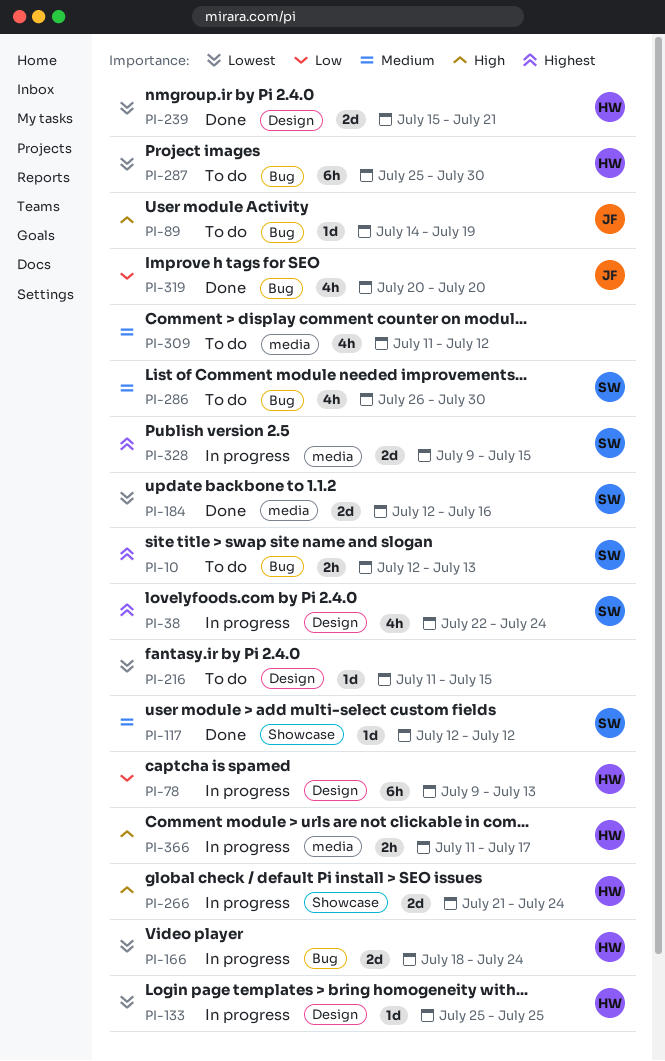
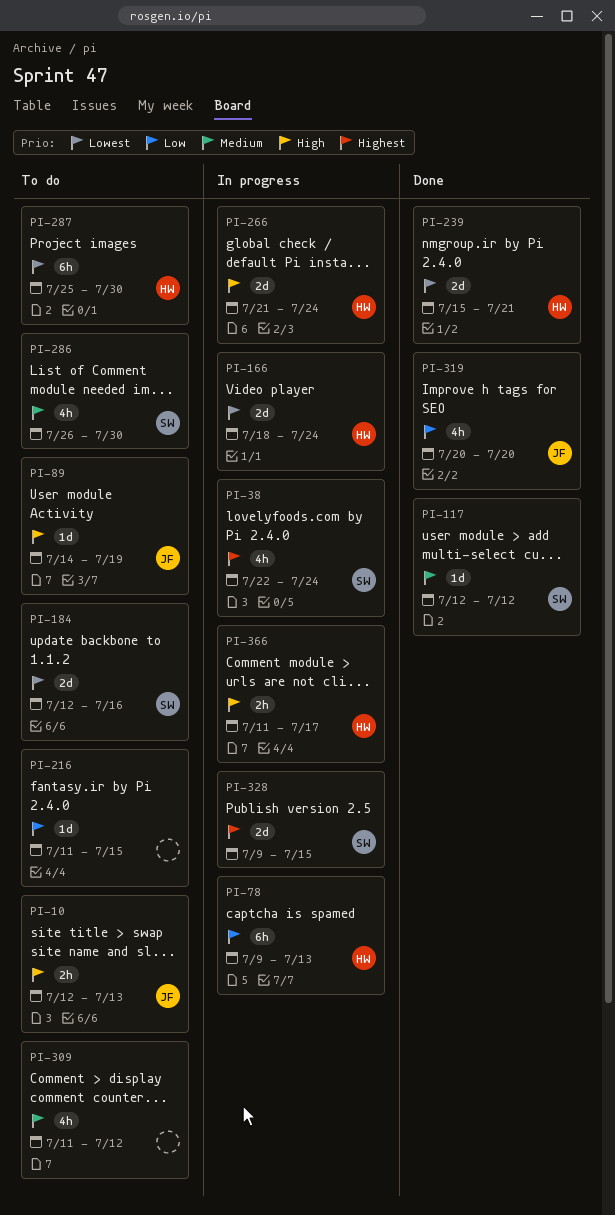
PI-10, owner: SW -> JF
PI-10, priority: Highest -> High
PI-133: present -> none
PI-184, status: Done -> To do
PI-216, priority: Lowest -> Low

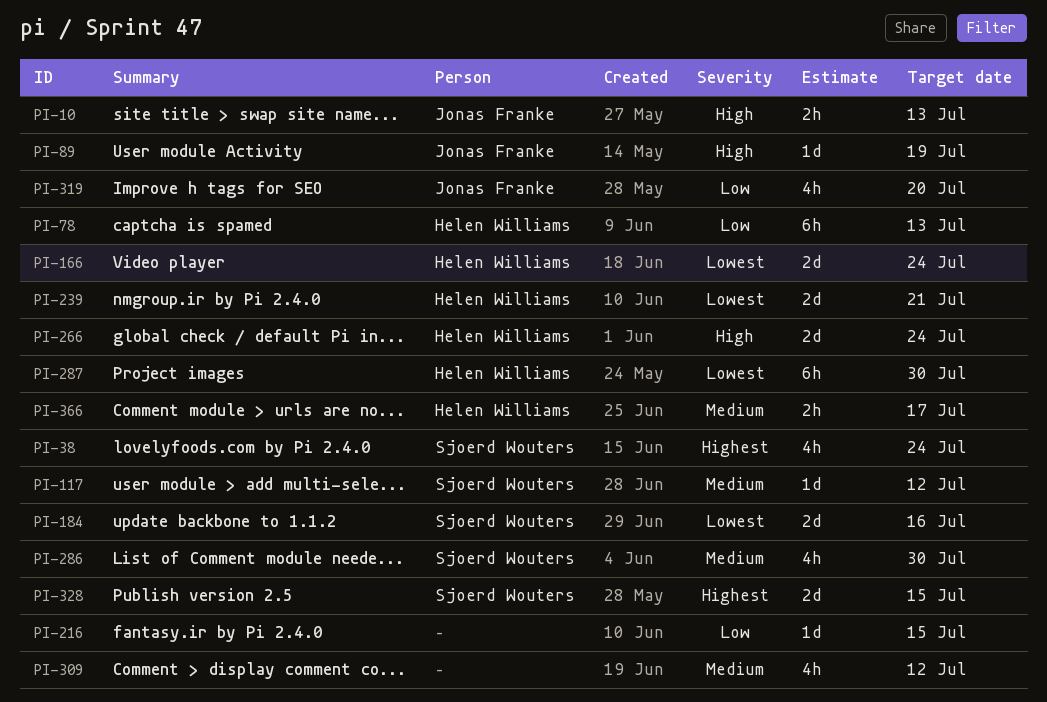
PI-366, priority: High -> Medium

